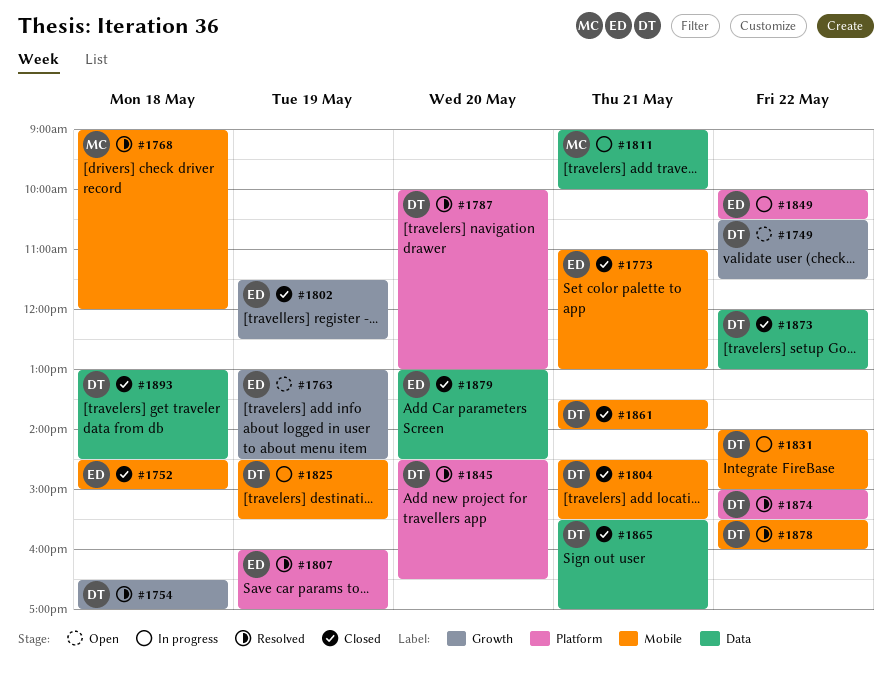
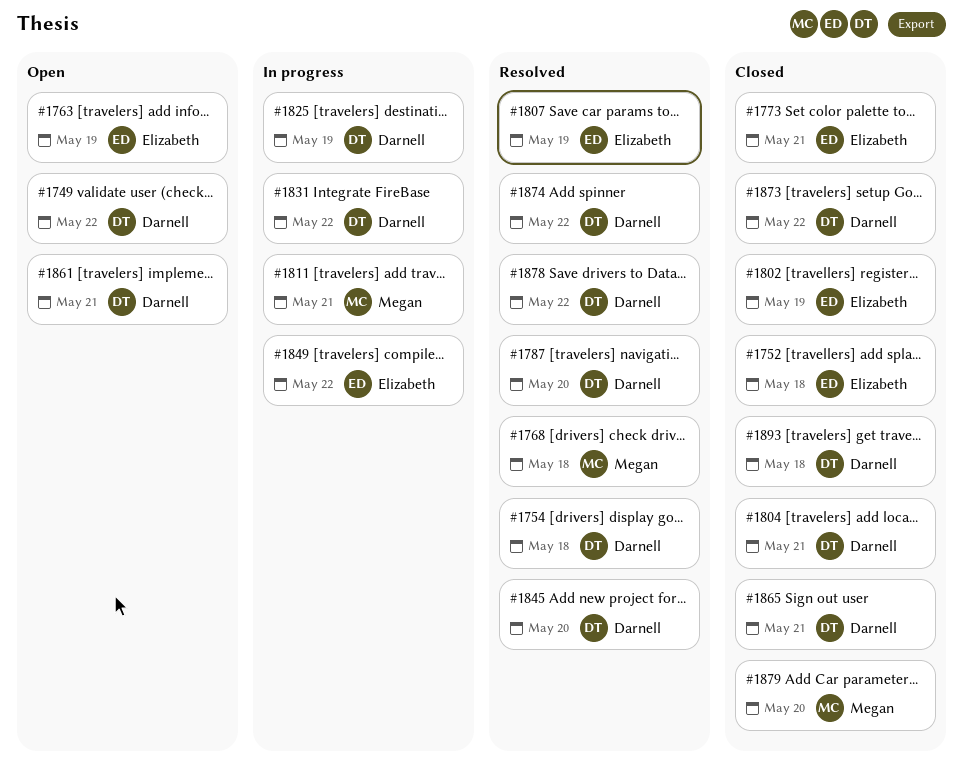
#1861, status: Closed -> Open
#1879, owner: Elizabeth -> Megan

